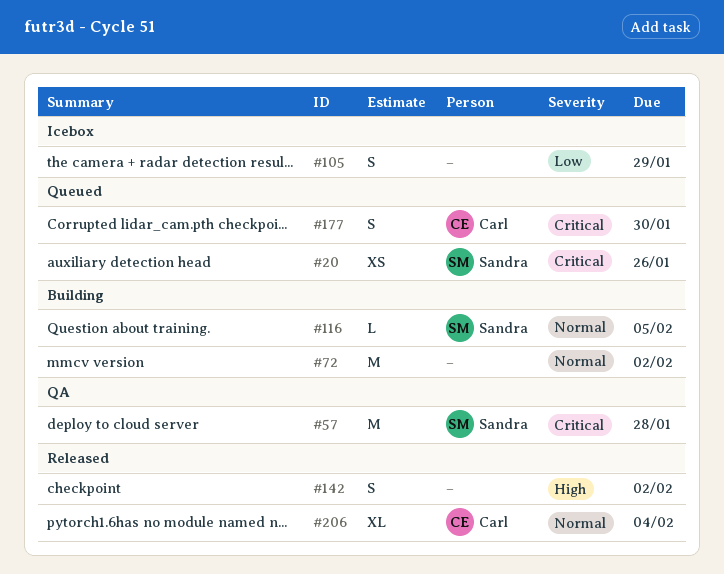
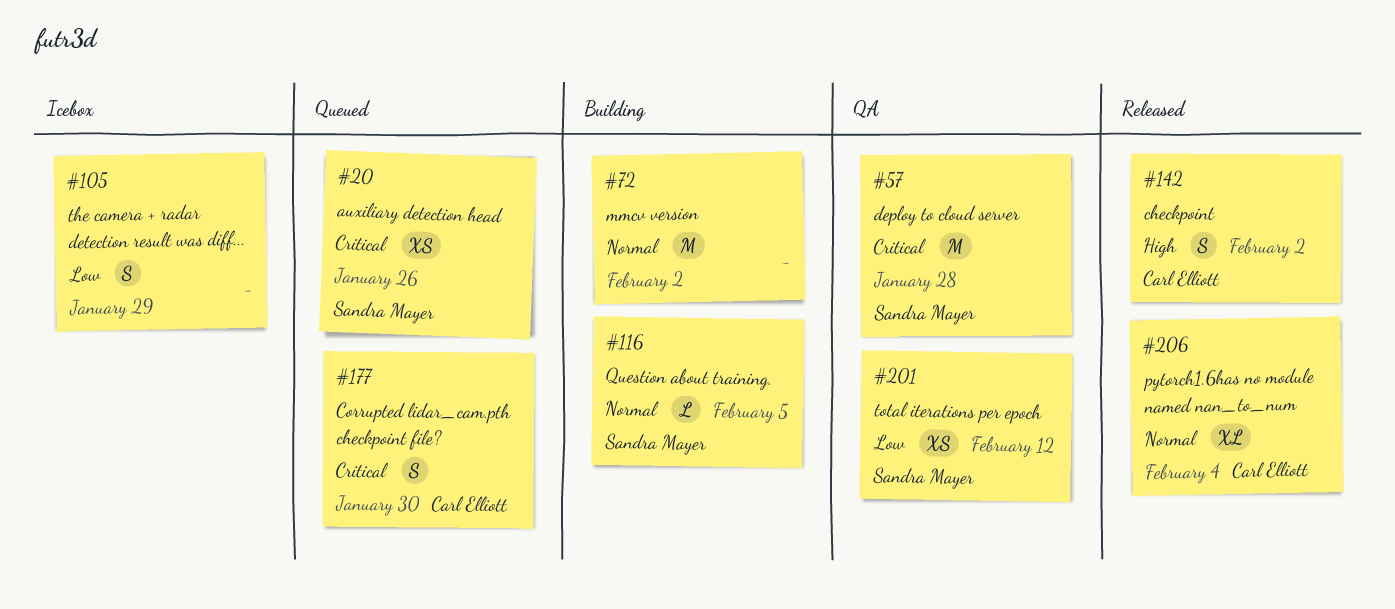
#142, owner: none -> Carl Elliott
#201: none -> present

